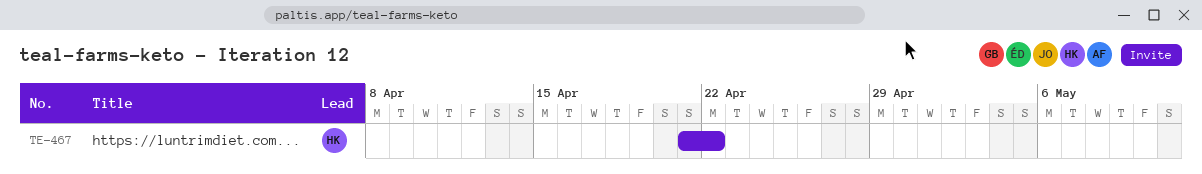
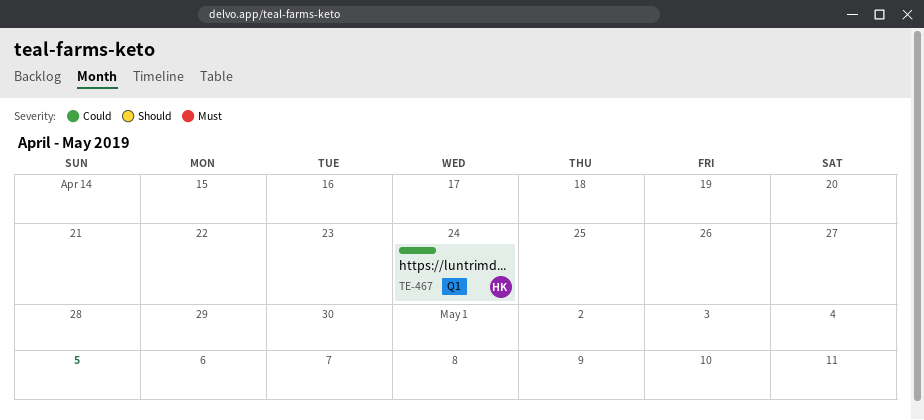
TE-467, due: Apr 22 -> Apr 24

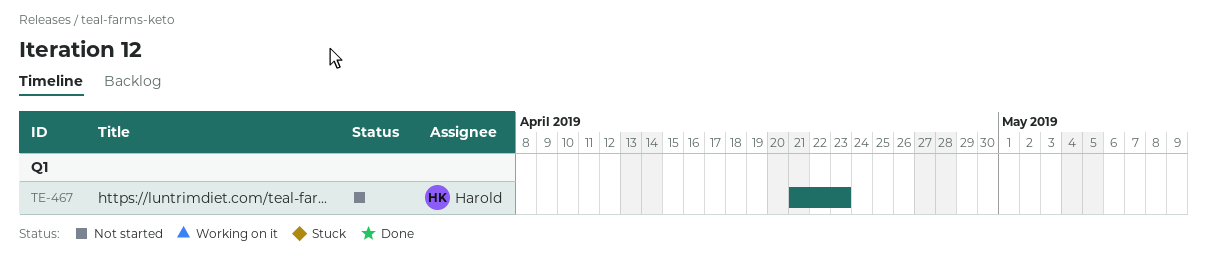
TE-467, due: Apr 24 -> Apr 23

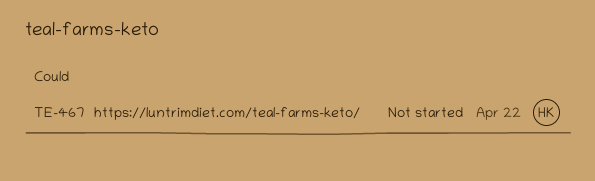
TE-467, due: Apr 23 -> Apr 22

